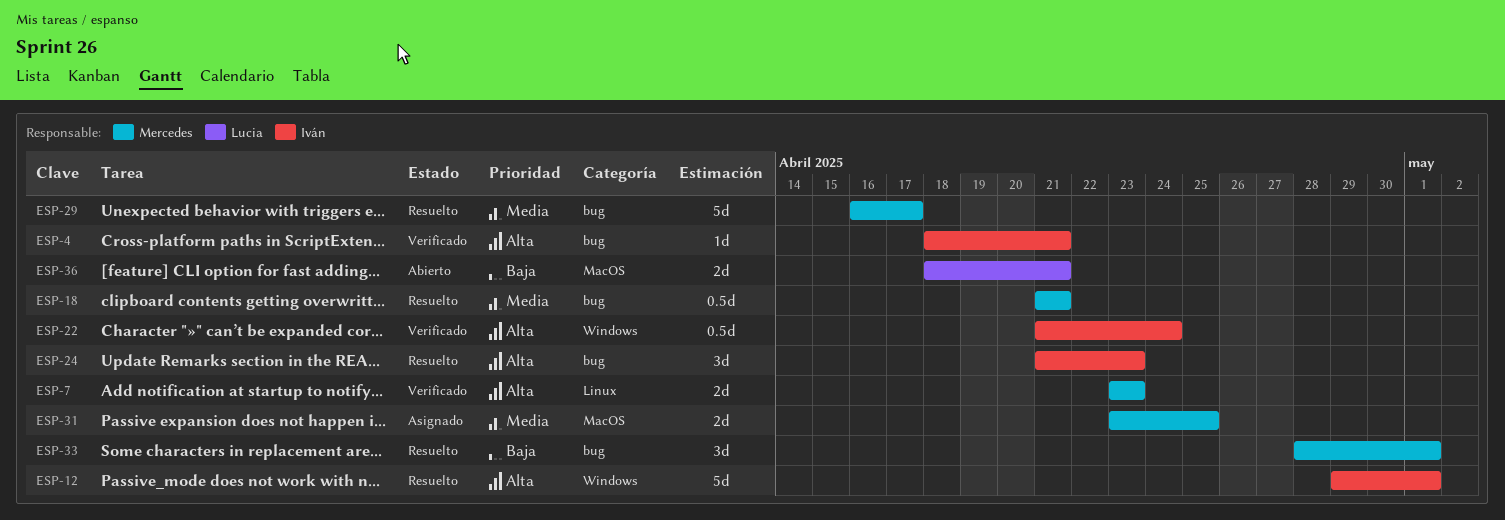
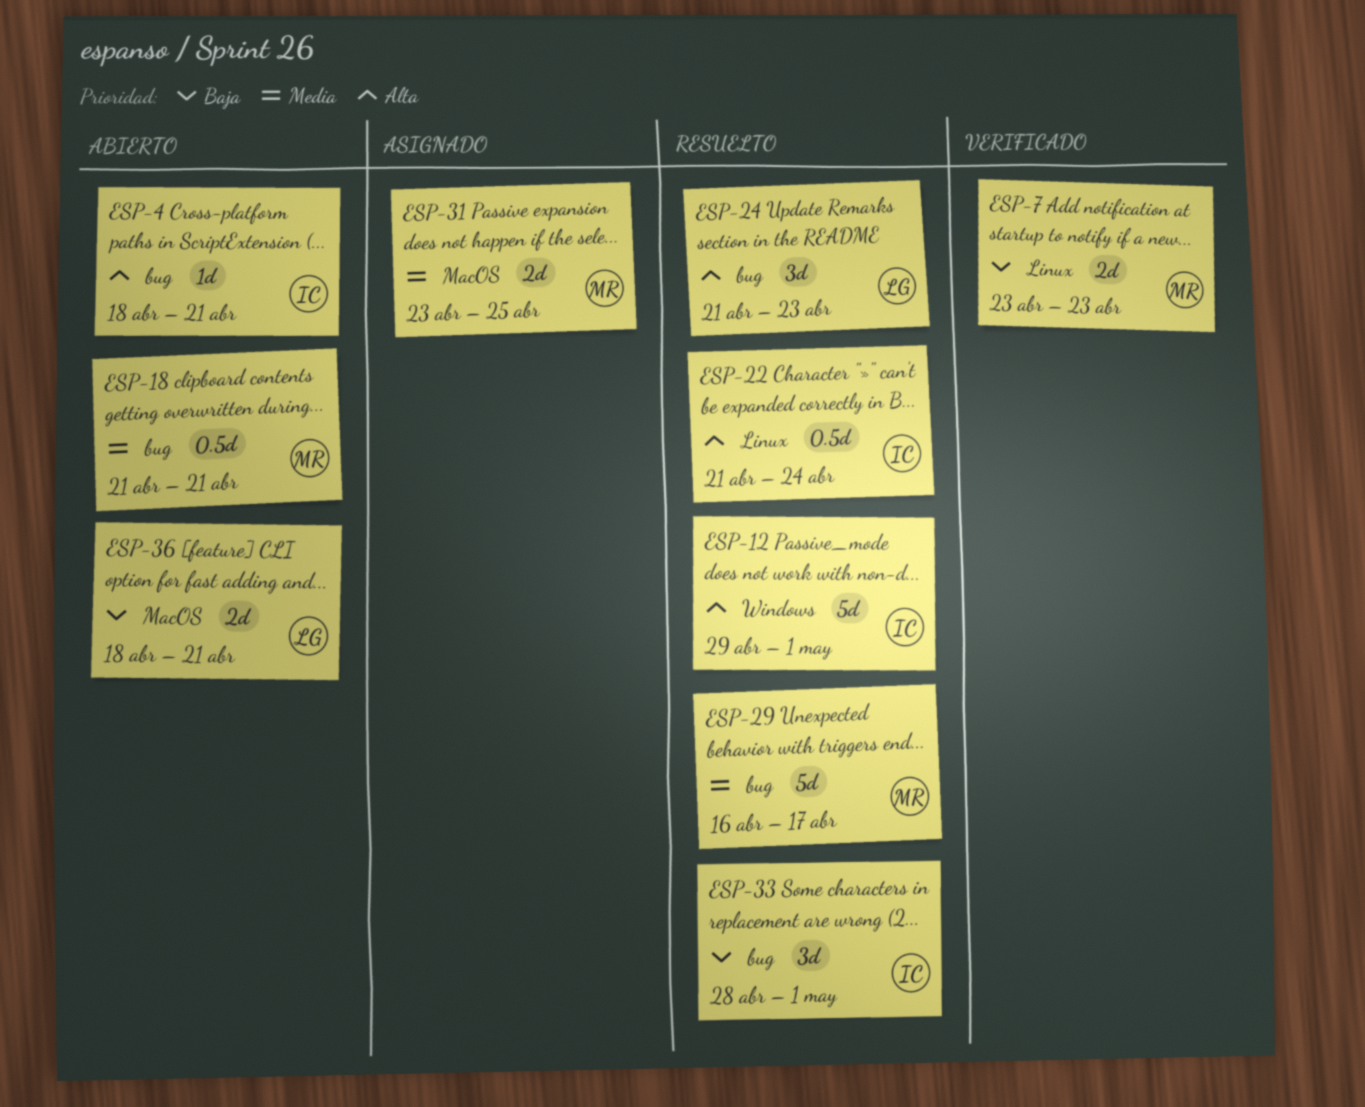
ESP-4, status: Verificado -> Abierto
ESP-7, priority: Alta -> Baja
ESP-18, status: Resuelto -> Abierto
ESP-22, status: Verificado -> Resuelto
ESP-22, label: Windows -> Linux
ESP-24, owner: Iván -> Lucia
ESP-33, owner: Mercedes -> Iván

